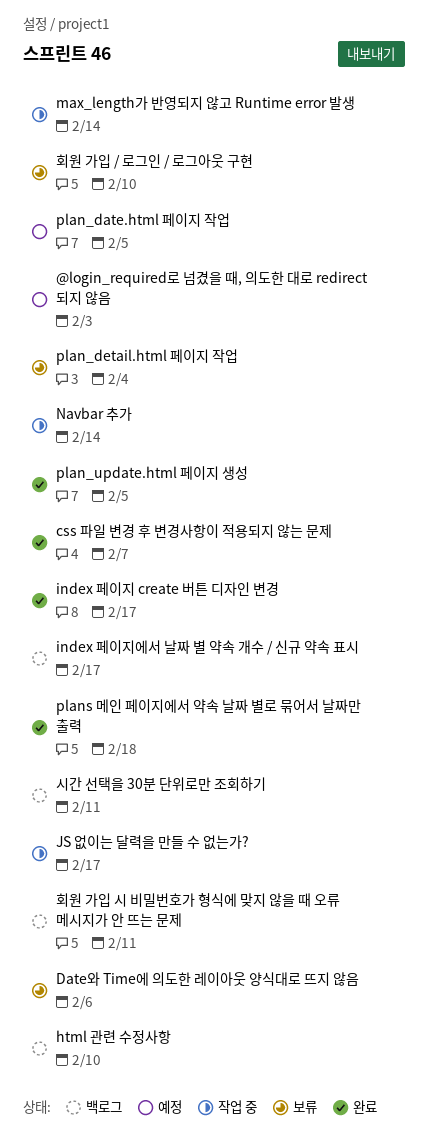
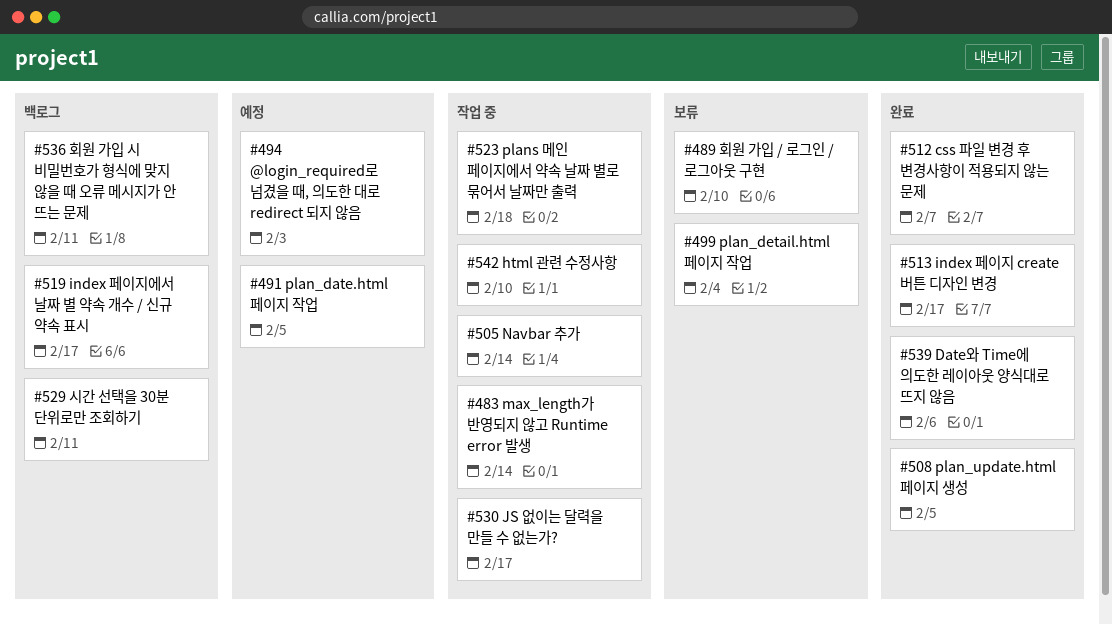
Date와 Time에 의도한 레이아웃 양식대로 뜨지 않음, status: 보류 -> 완료
html 관련 수정사항, status: 백로그 -> 작업 중
plans 메인 페이지에서 약속 날짜 별로 묶어서 날짜만 출력, status: 완료 -> 작업 중

